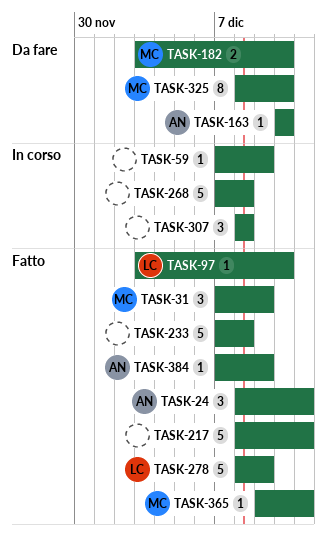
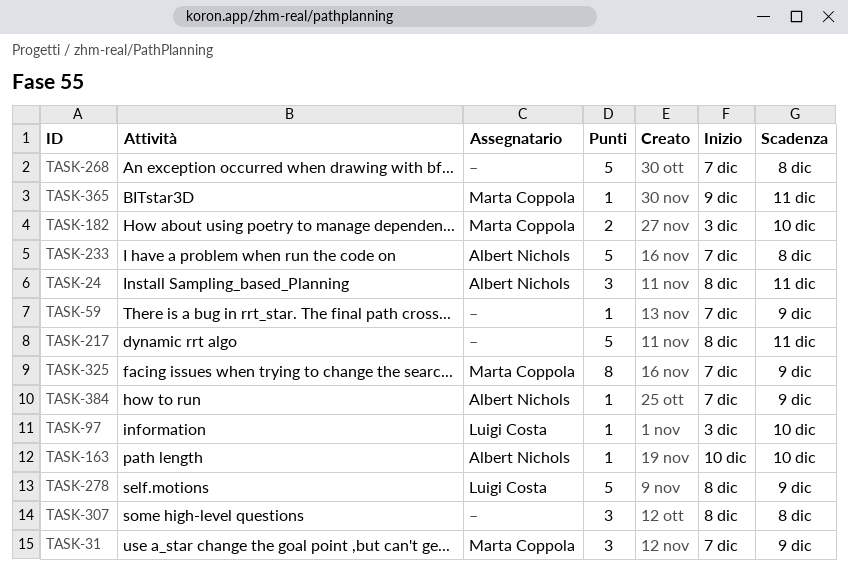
TASK-233, owner: none -> Albert Nichols
TASK-325, start: Dec 8 -> Dec 7
TASK-325, due: Dec 10 -> Dec 9

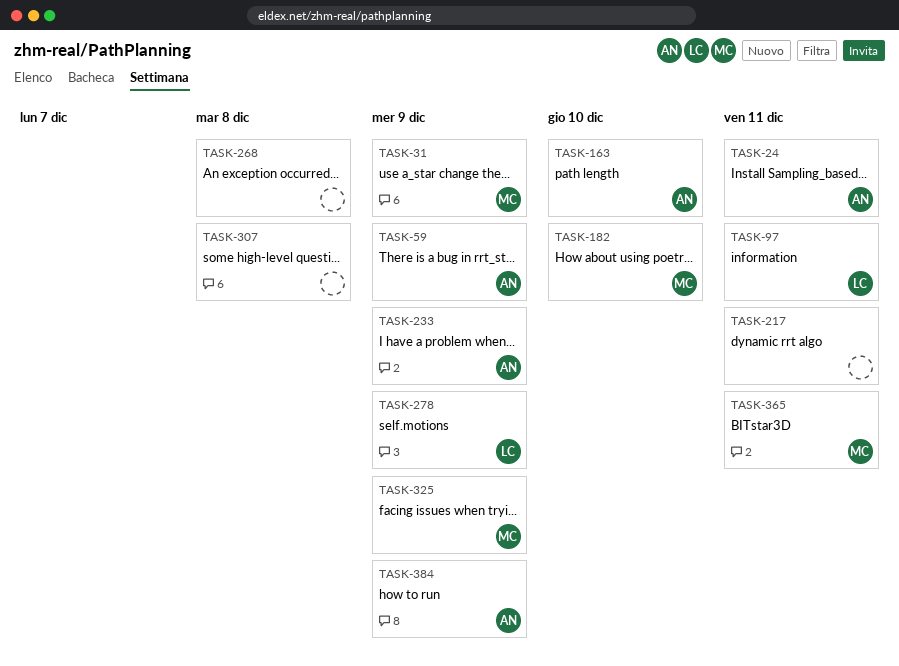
TASK-59, owner: none -> Albert Nichols
TASK-97, due: Dec 10 -> Dec 11
TASK-233, due: Dec 8 -> Dec 9

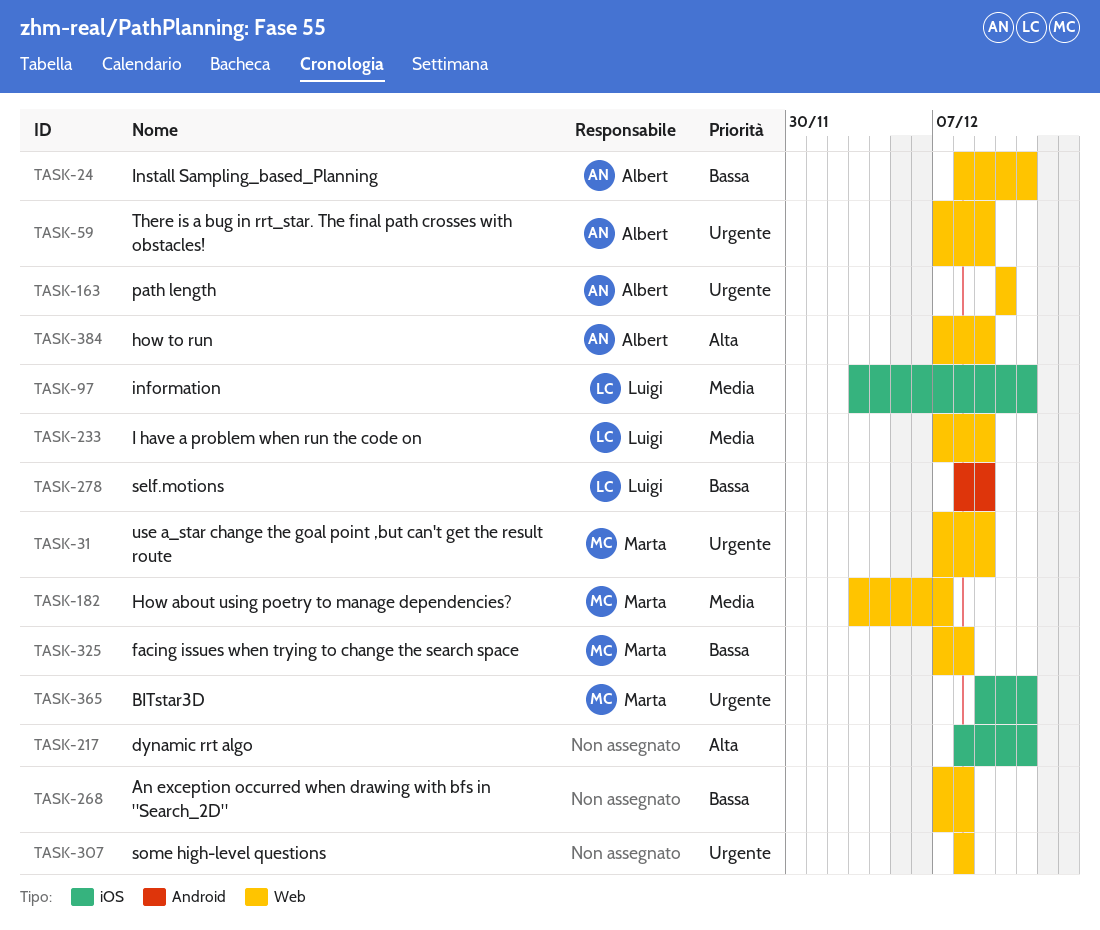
TASK-182, due: Dec 10 -> Dec 7
TASK-233, owner: Albert -> Luigi
TASK-325, due: Dec 9 -> Dec 8

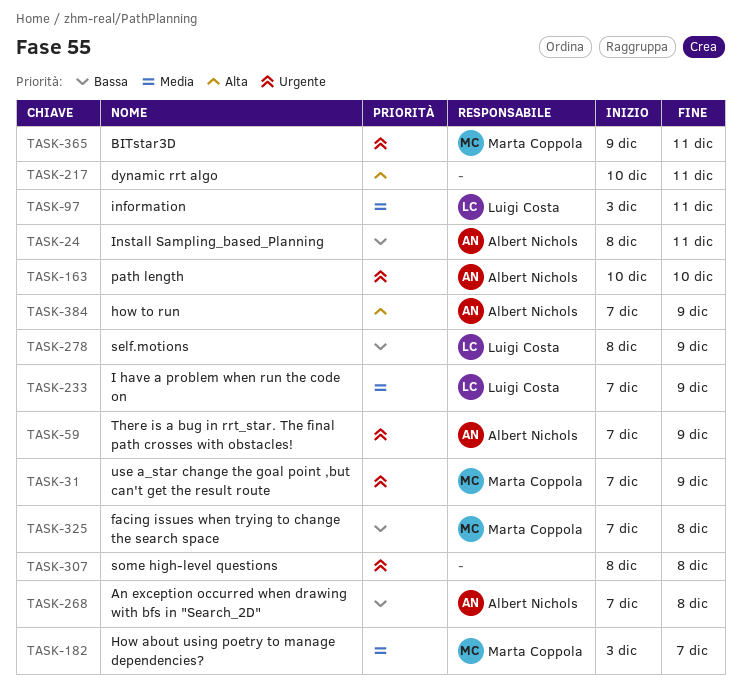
TASK-217, start: Dec 8 -> Dec 10
TASK-268, owner: none -> Albert Nichols

